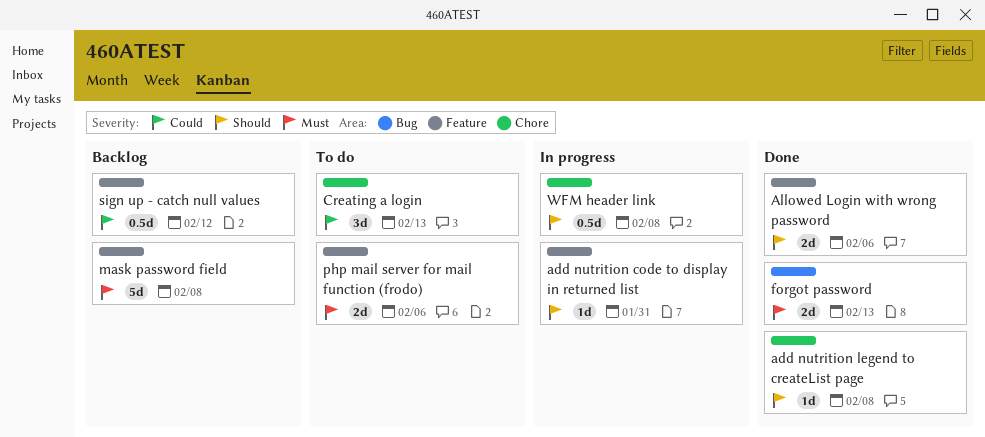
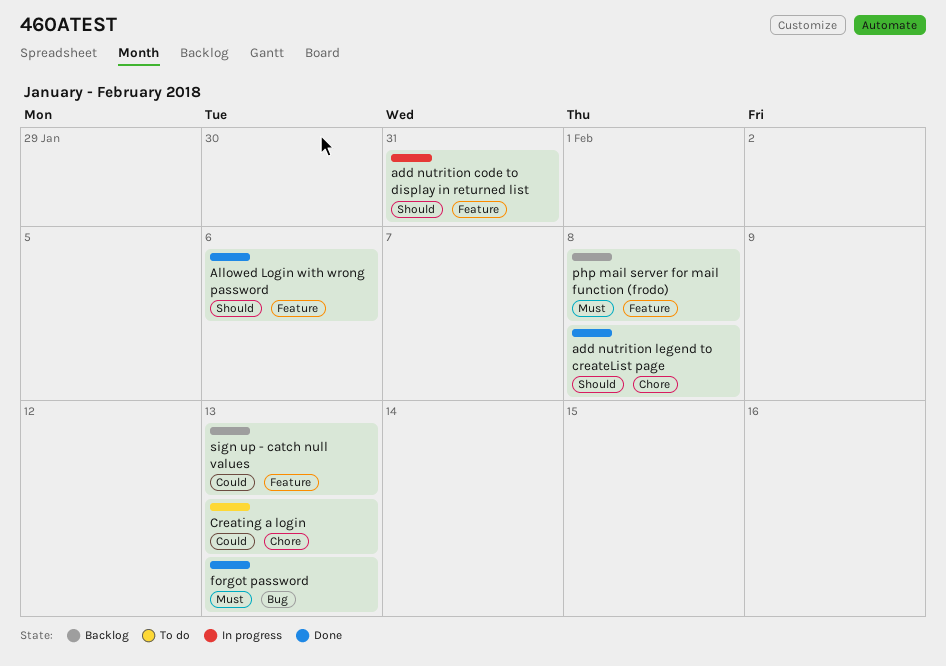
mask password field: present -> none
php mail server for mail function (frodo), status: To do -> Backlog
php mail server for mail function (frodo), due: Feb 6 -> Feb 8
sign up - catch null values, due: Feb 12 -> Feb 13
WFM header link: present -> none

